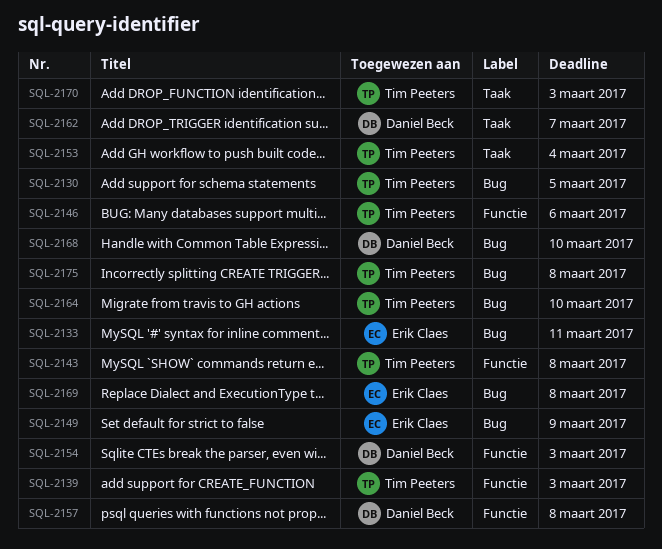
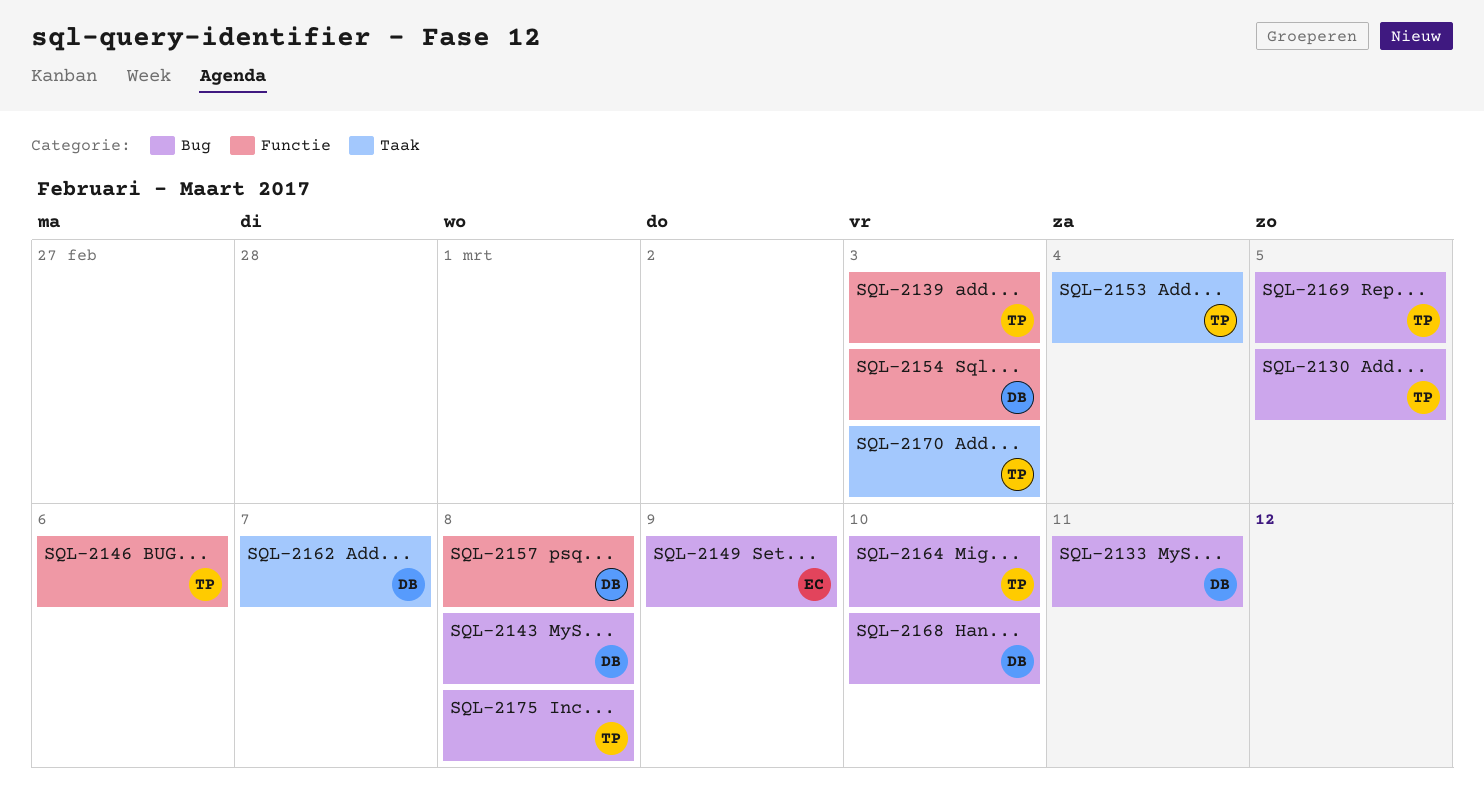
SQL-2133, owner: Erik Claes -> Daniel Beck
SQL-2143, owner: Tim Peeters -> Daniel Beck
SQL-2143, label: Functie -> Bug
SQL-2169, owner: Erik Claes -> Tim Peeters
SQL-2169, due: Mar 8 -> Mar 5

